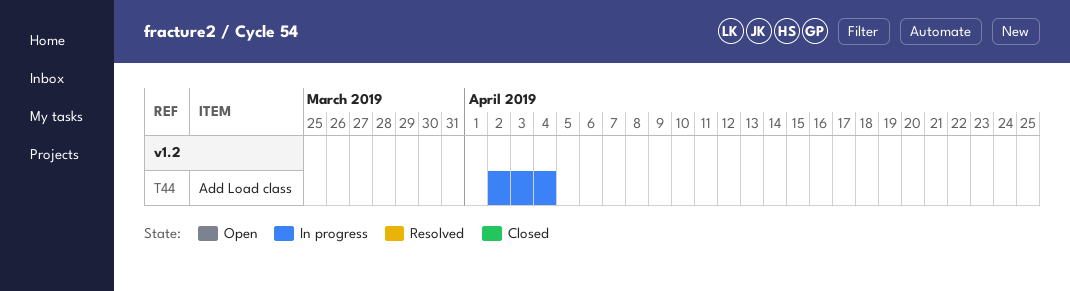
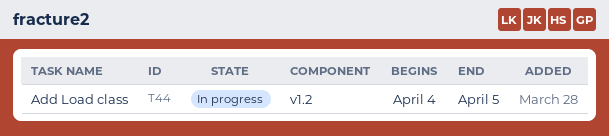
T44, start: Apr 2 -> Apr 4
T44, due: Apr 4 -> Apr 5

